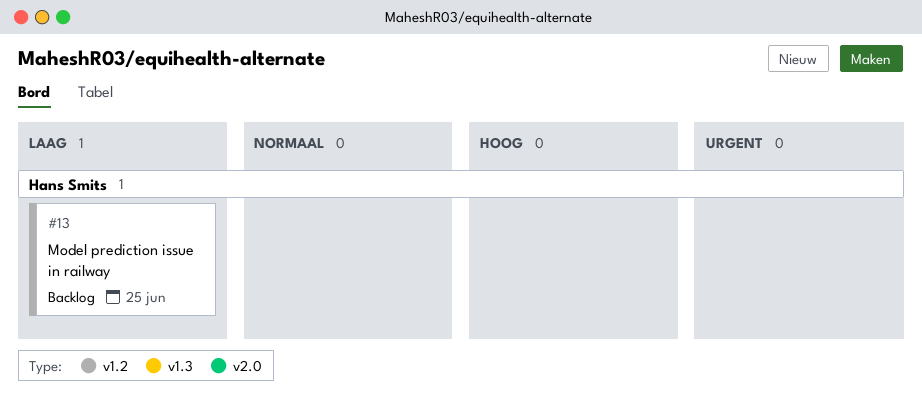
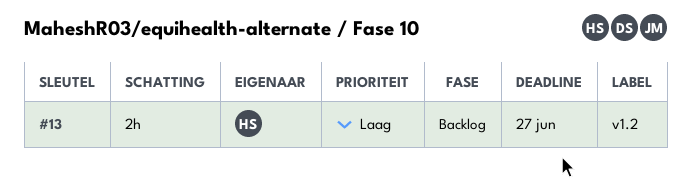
#13, due: Jun 25 -> Jun 27

